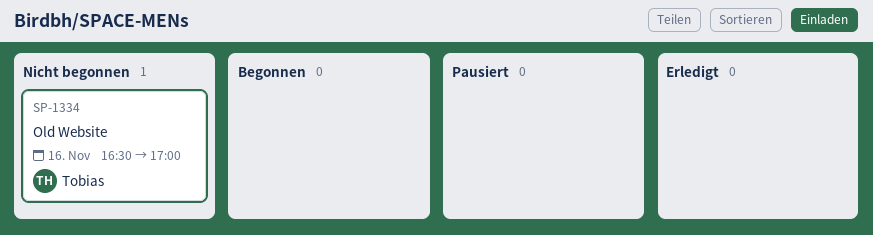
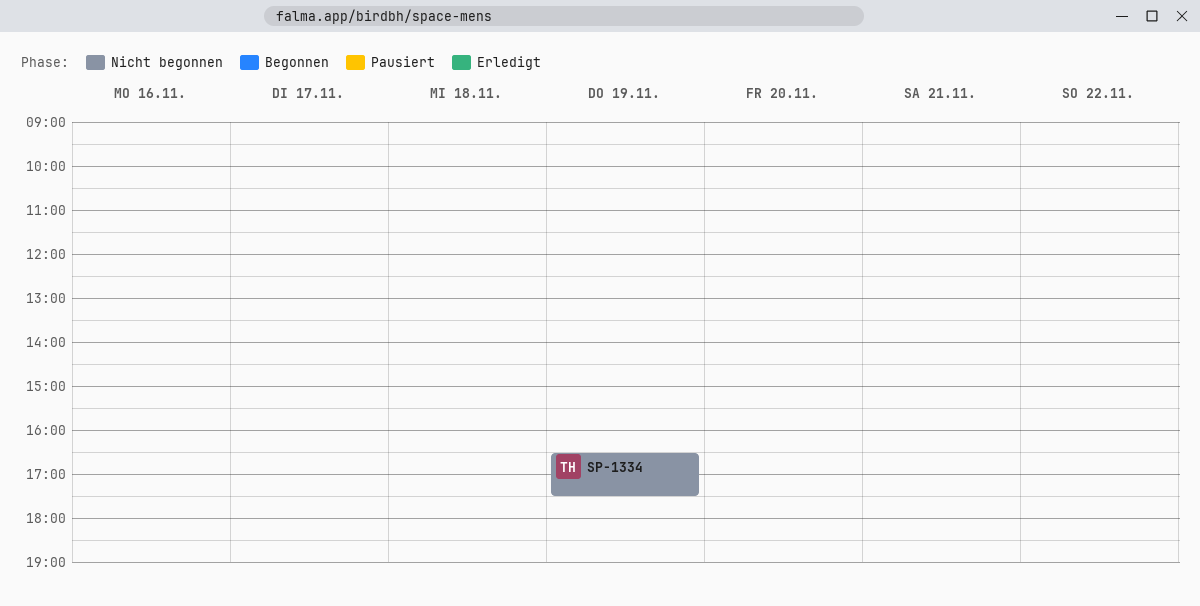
SP-1334, day: Nov 16 -> Nov 19
SP-1334, ends: 17:00 -> 17:30

